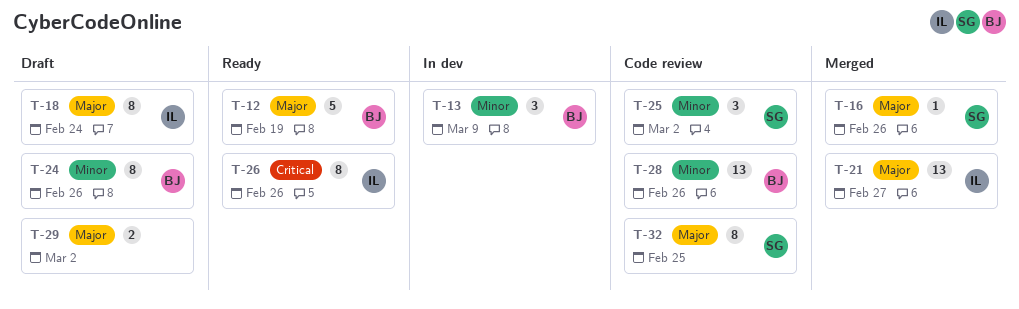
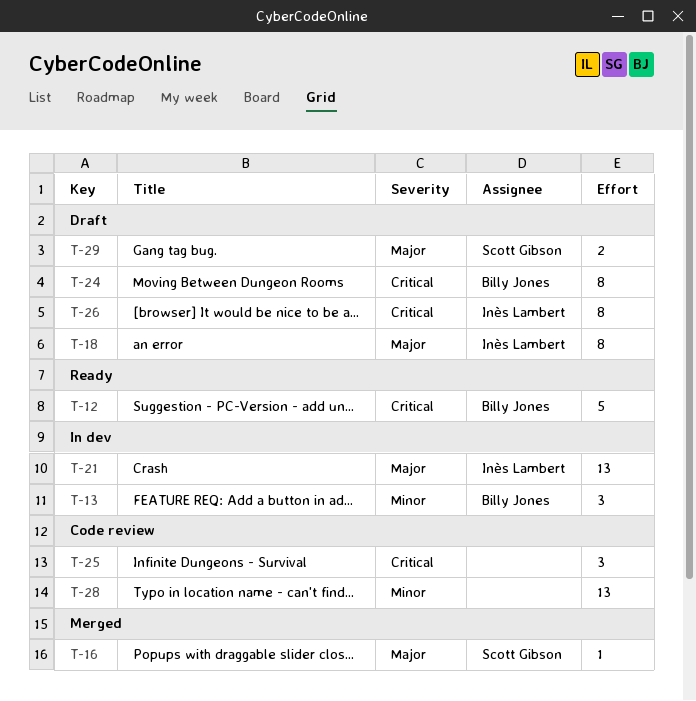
T-12, priority: Major -> Critical
T-21, status: Merged -> In dev
T-24, priority: Minor -> Critical
T-25, owner: Scott Gibson -> none
T-25, priority: Minor -> Critical
T-26, status: Ready -> Draft
T-28, owner: Billy Jones -> none
T-29, owner: none -> Scott Gibson
T-32: present -> none

